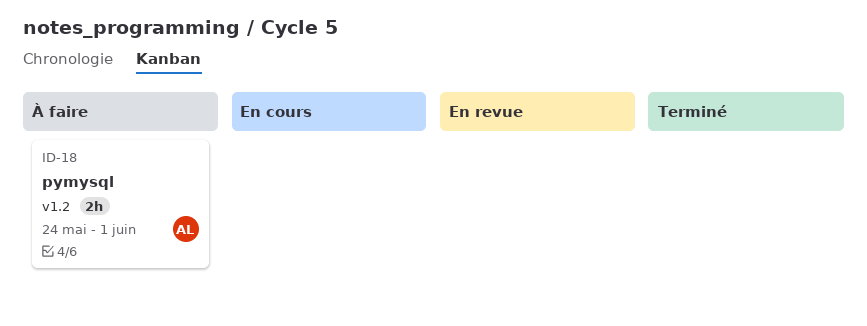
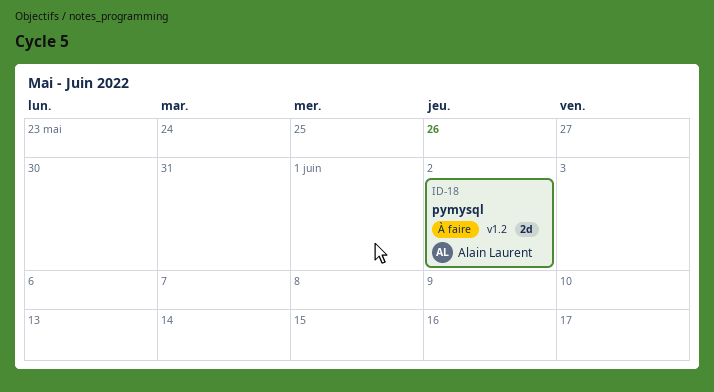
ID-18, estimate: 2h -> 2d
ID-18, due: Jun 1 -> Jun 2

